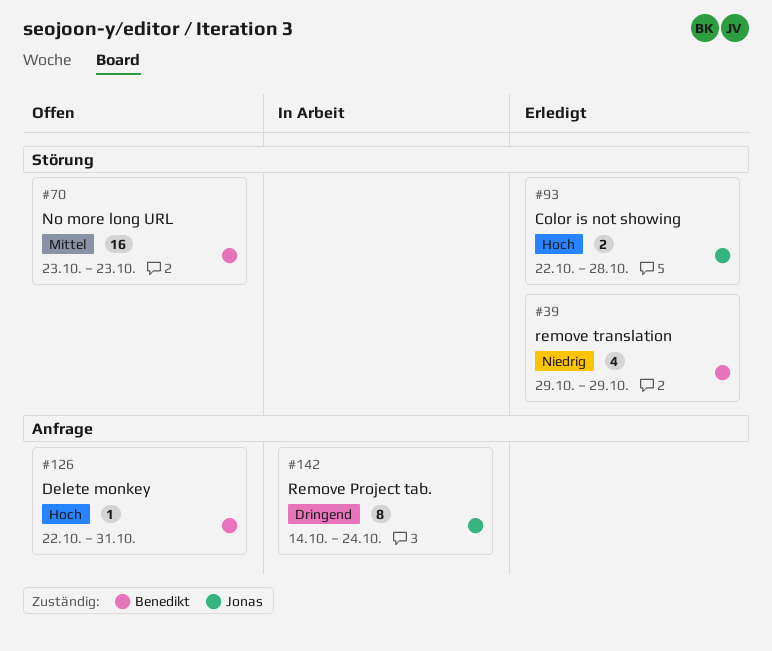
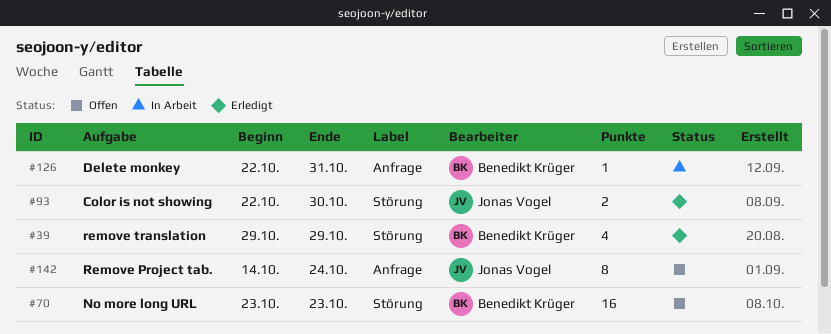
#93, due: Oct 28 -> Oct 30
#126, status: Offen -> In Arbeit
#142, status: In Arbeit -> Offen

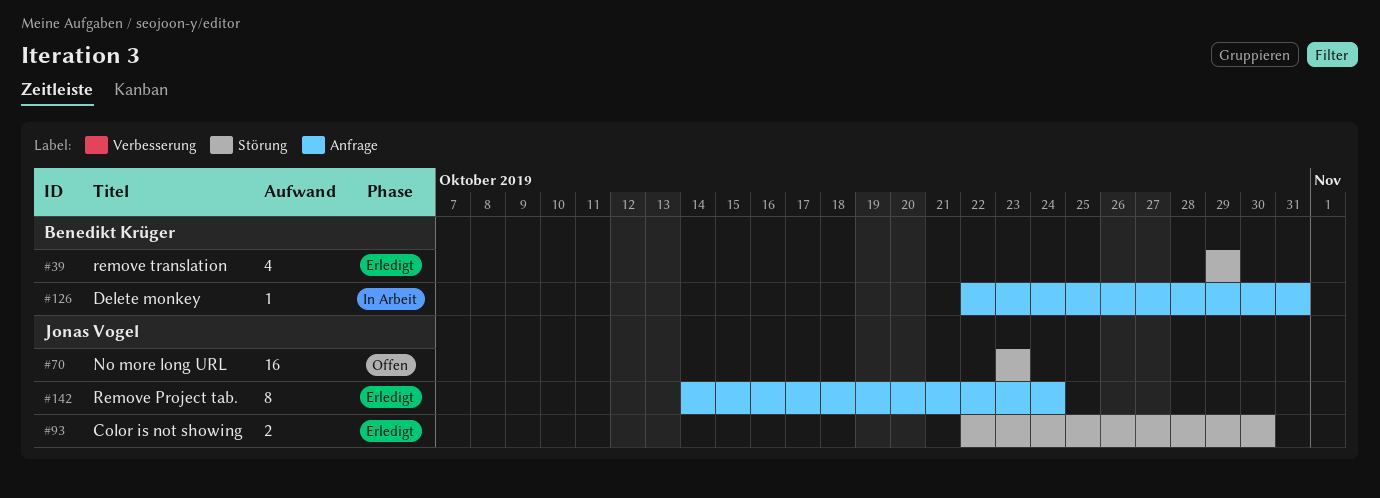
#70, owner: Benedikt Krüger -> Jonas Vogel
#142, status: Offen -> Erledigt

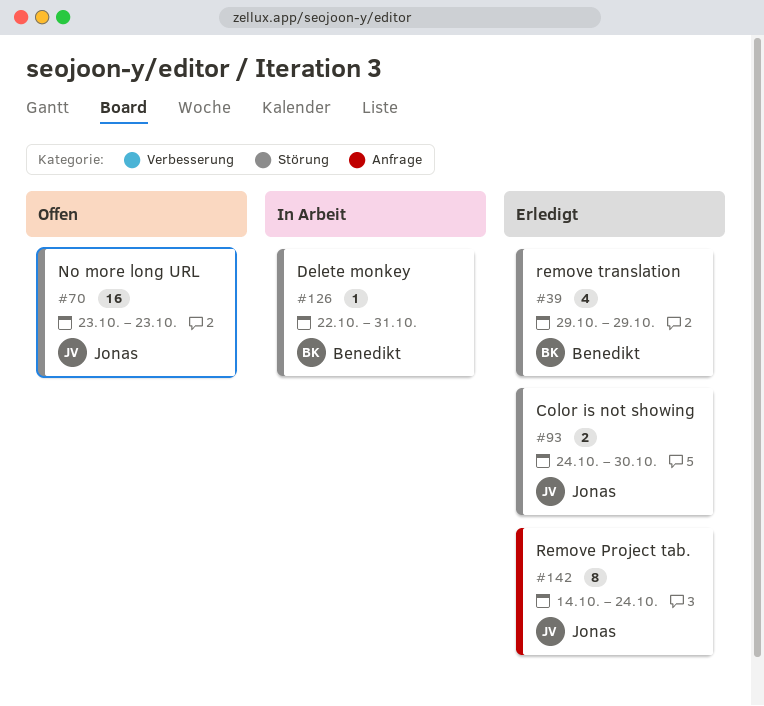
#93, start: Oct 22 -> Oct 24
#126, label: Anfrage -> Störung

